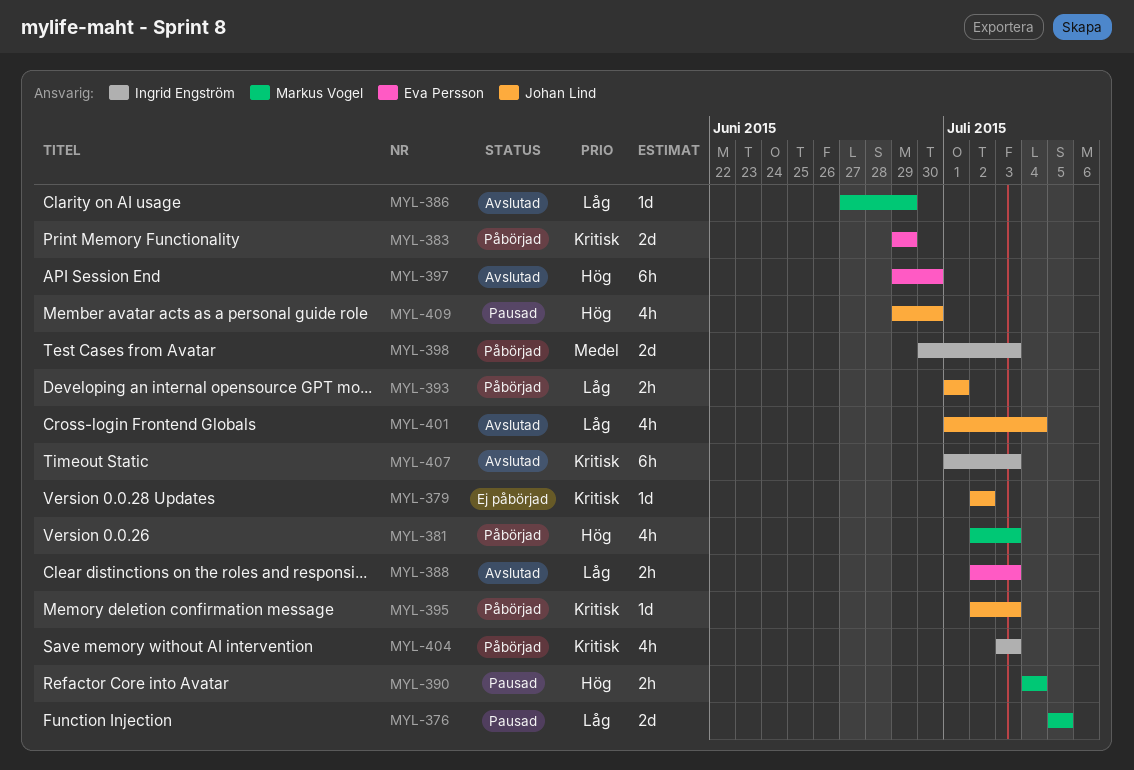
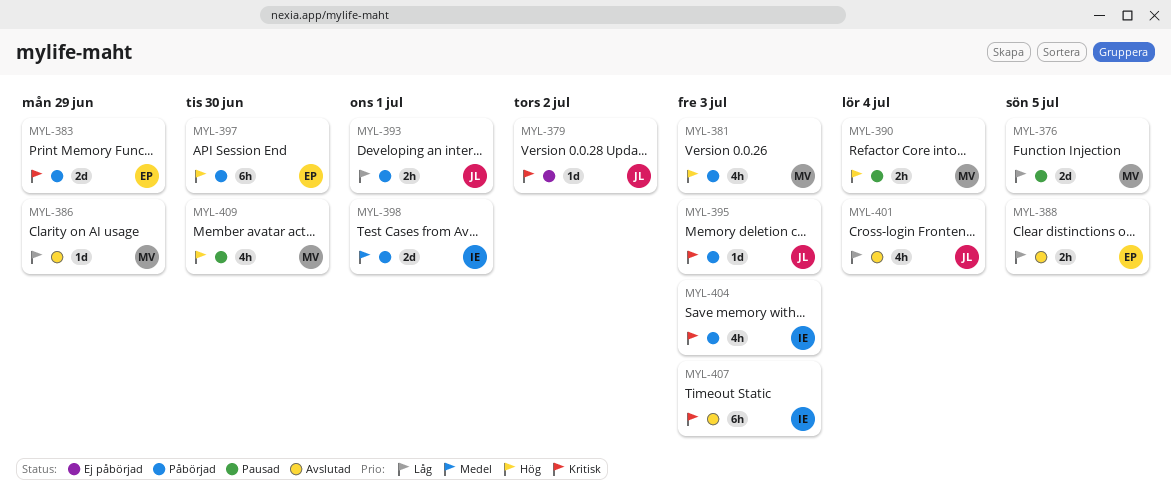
MYL-388, due: Jul 3 -> Jul 5
MYL-397, status: Avslutad -> Påbörjad
MYL-398, due: Jul 3 -> Jul 1
MYL-409, owner: Johan Lind -> Markus Vogel

